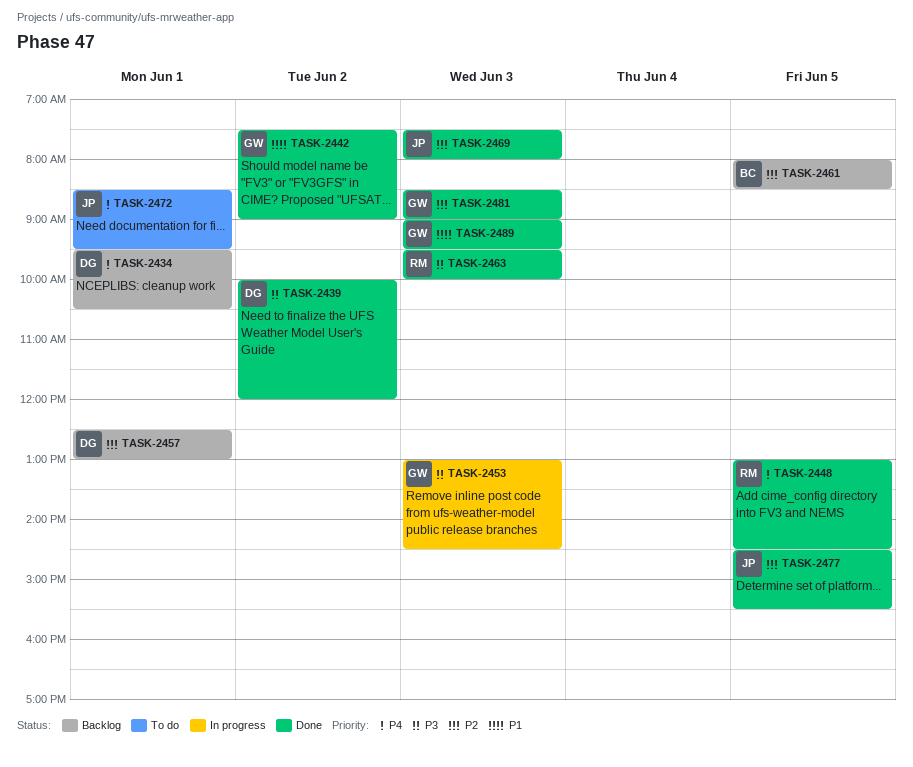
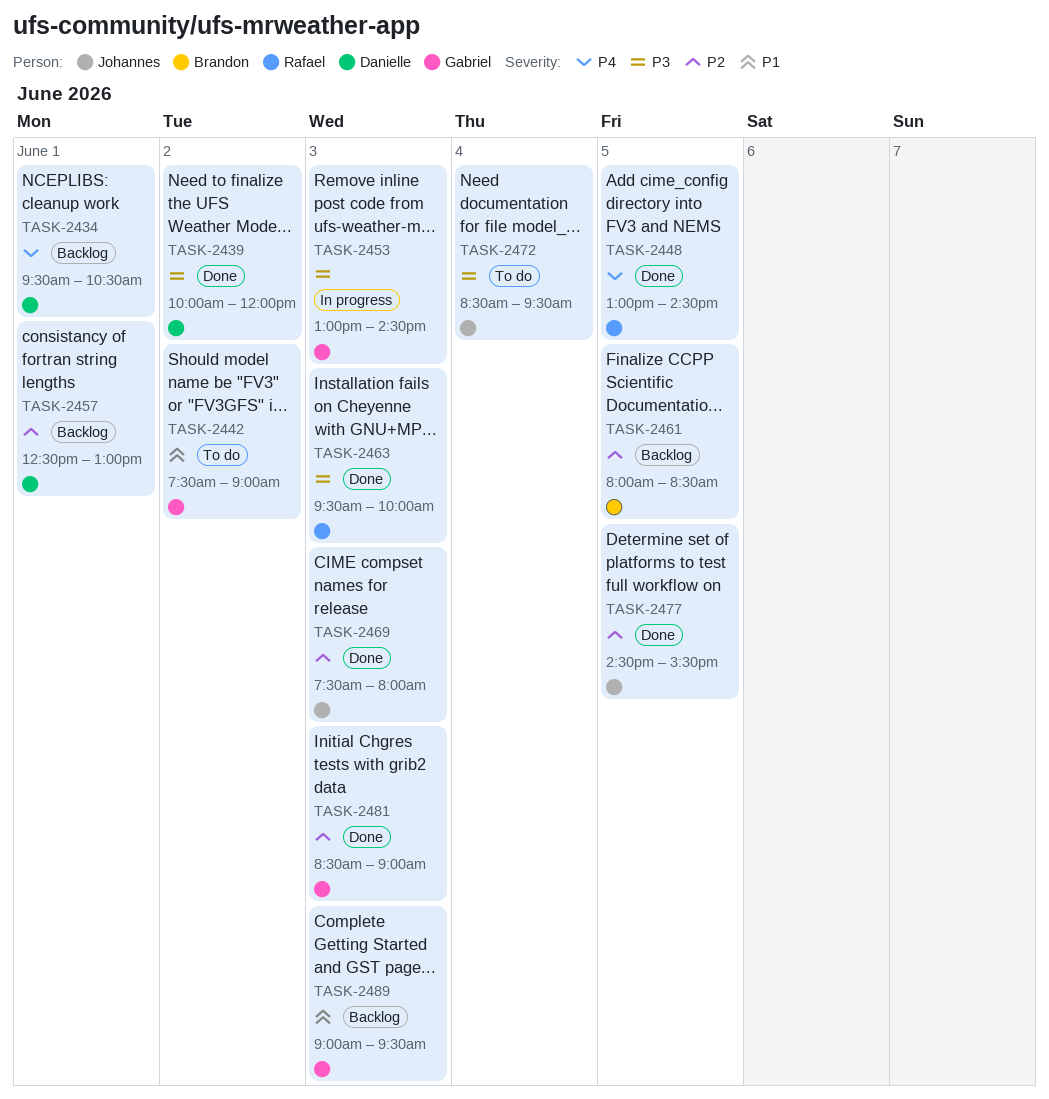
TASK-2442, status: Done -> To do
TASK-2472, priority: P4 -> P3
TASK-2472, day: Jun 1 -> Jun 4
TASK-2489, status: Done -> Backlog

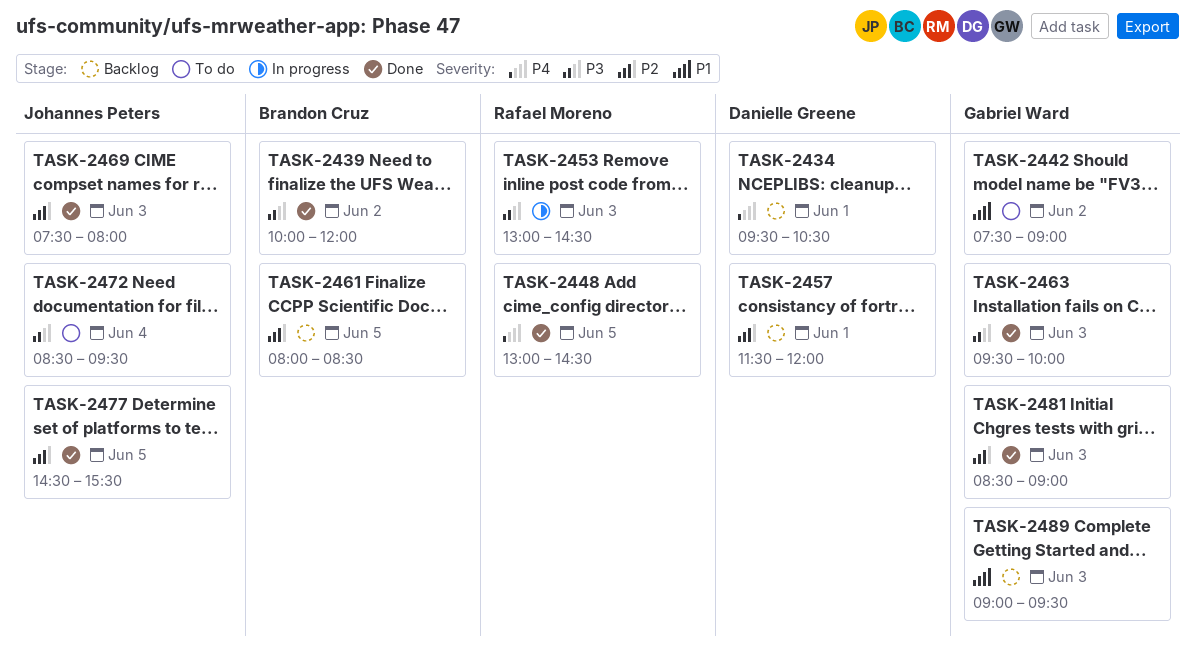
TASK-2439, owner: Danielle Greene -> Brandon Cruz
TASK-2453, owner: Gabriel Ward -> Rafael Moreno
TASK-2457, begins: 12:30 -> 11:30
TASK-2457, ends: 13:00 -> 12:00
TASK-2463, owner: Rafael Moreno -> Gabriel Ward

